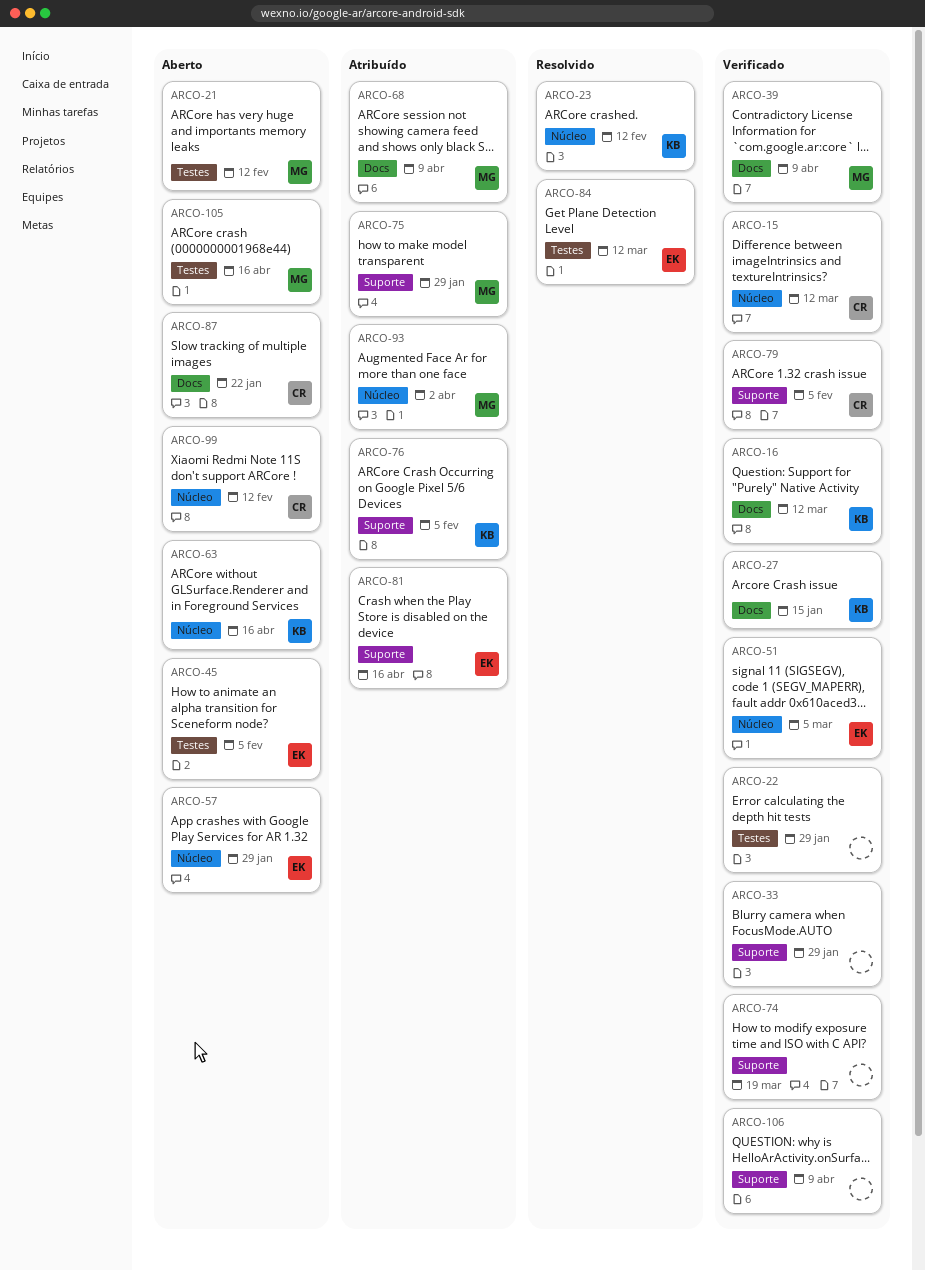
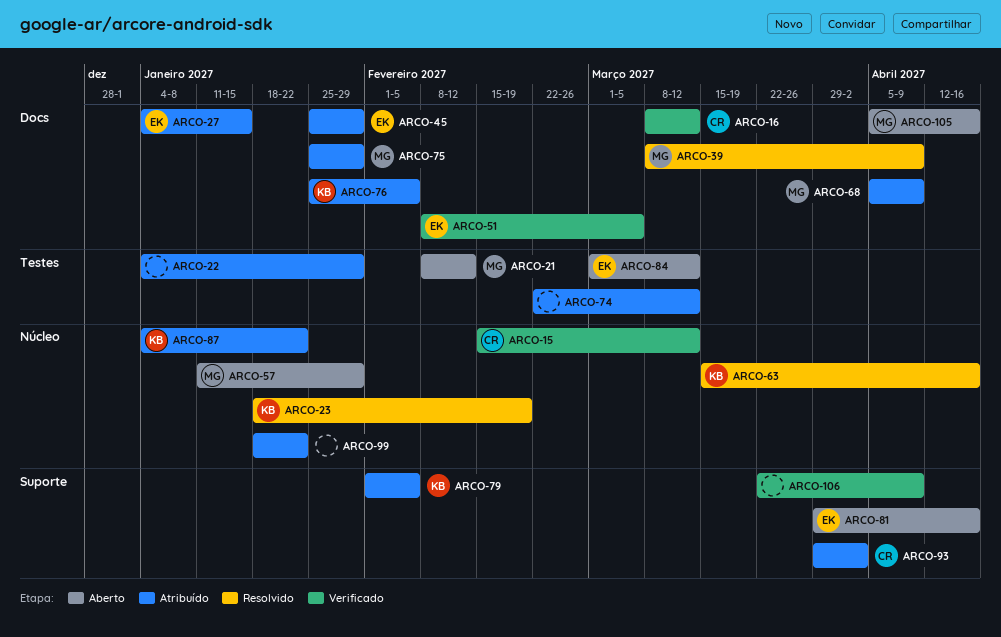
ARCO-16, owner: KB -> CR
ARCO-22, status: Verificado -> Atribuído
ARCO-23, due: Feb 12 -> Feb 19
ARCO-27, status: Verificado -> Atribuído
ARCO-27, owner: KB -> EK
ARCO-33: present -> none
ARCO-39, status: Verificado -> Resolvido
ARCO-45, status: Aberto -> Atribuído
ARCO-45, label: Testes -> Docs
ARCO-45, due: Feb 5 -> Jan 29
ARCO-51, label: Núcleo -> Docs
ARCO-57, owner: EK -> MG
ARCO-63, status: Aberto -> Resolvido
ARCO-74, status: Verificado -> Atribuído
ARCO-74, label: Suporte -> Testes
ARCO-74, due: Mar 19 -> Mar 12
ARCO-75, label: Suporte -> Docs
ARCO-76, label: Suporte -> Docs
ARCO-79, status: Verificado -> Atribuído
ARCO-79, owner: CR -> KB
ARCO-81, status: Atribuído -> Aberto
ARCO-84, status: Resolvido -> Aberto
ARCO-87, status: Aberto -> Atribuído
ARCO-87, owner: CR -> KB
ARCO-87, label: Docs -> Núcleo
ARCO-93, owner: MG -> CR
ARCO-93, label: Núcleo -> Suporte
ARCO-99, status: Aberto -> Atribuído
ARCO-99, owner: CR -> none
ARCO-99, due: Feb 12 -> Jan 22
ARCO-105, label: Testes -> Docs

